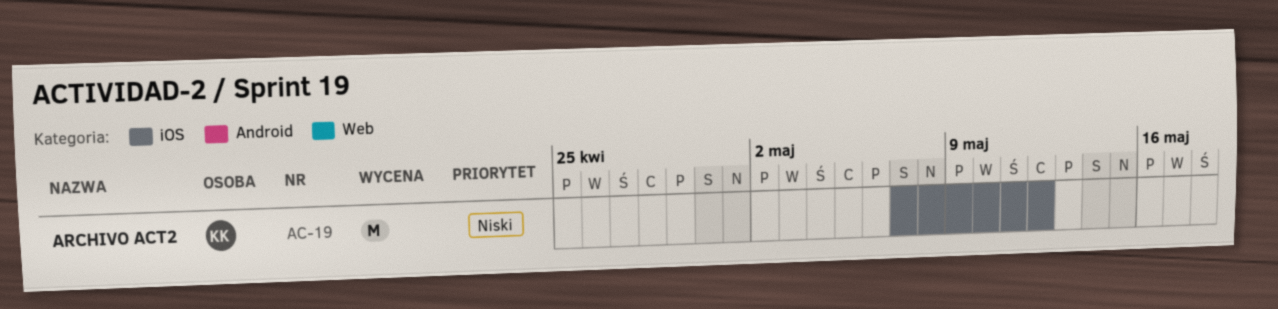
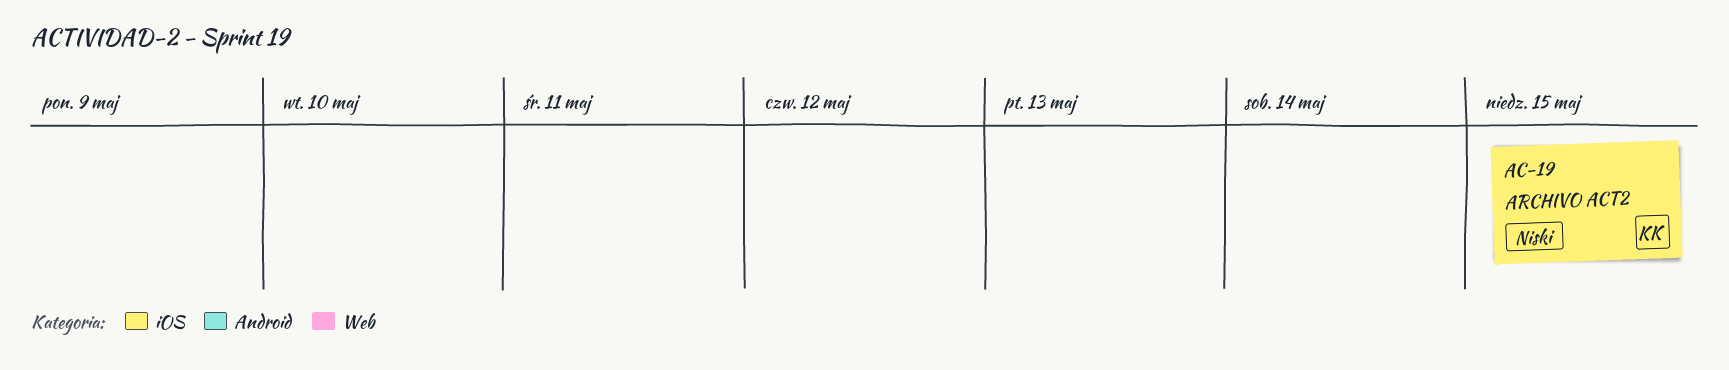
AC-19, due: May 12 -> May 15

